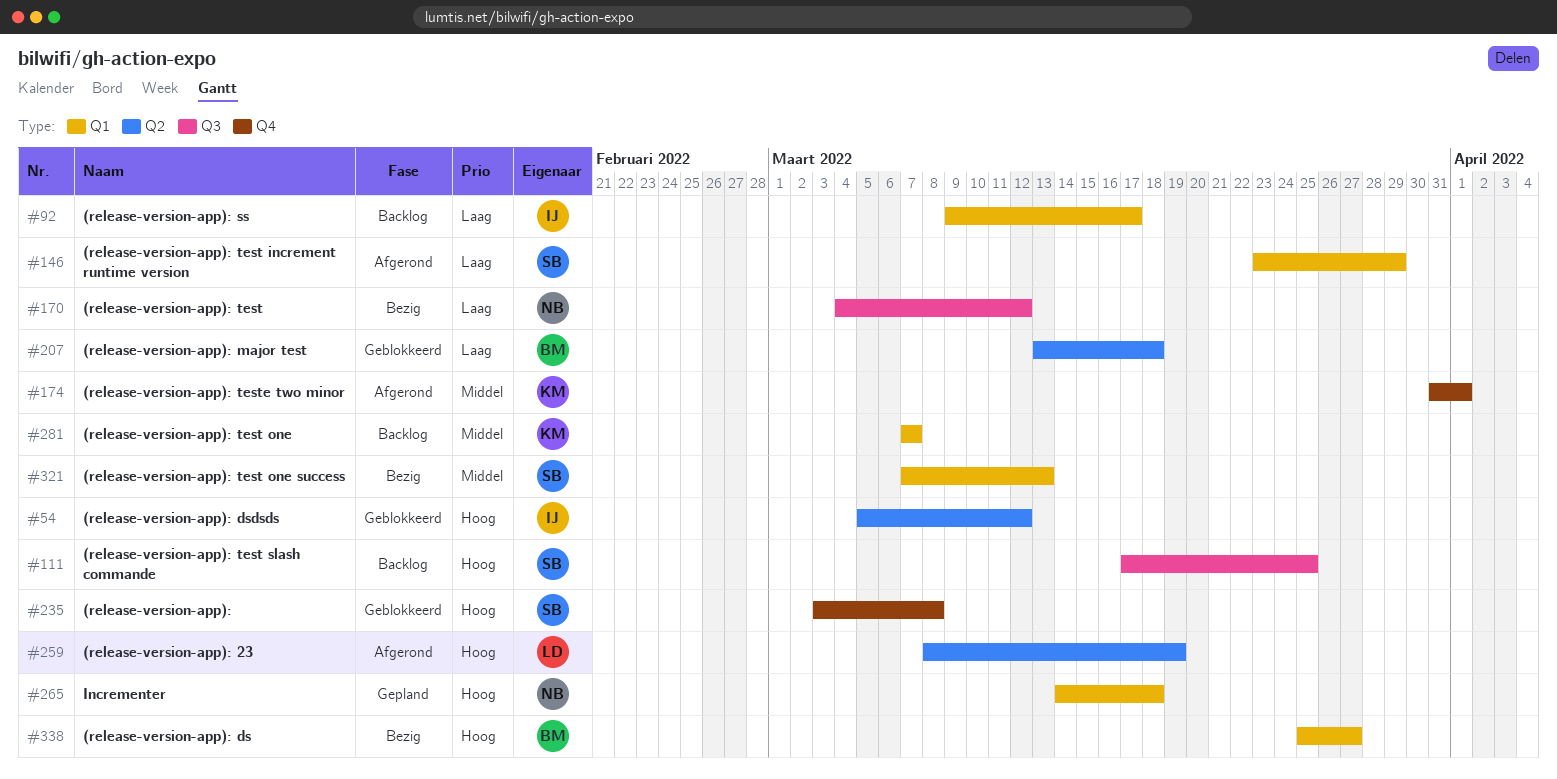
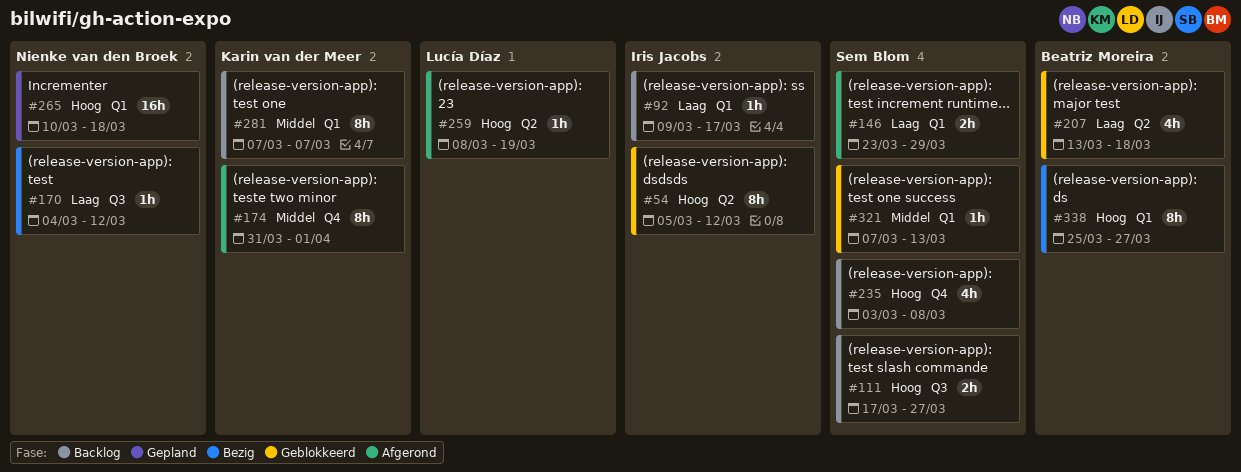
#111, due: Mar 25 -> Mar 27
#235, status: Geblokkeerd -> Backlog
#265, start: Mar 14 -> Mar 10
#321, status: Bezig -> Geblokkeerd

